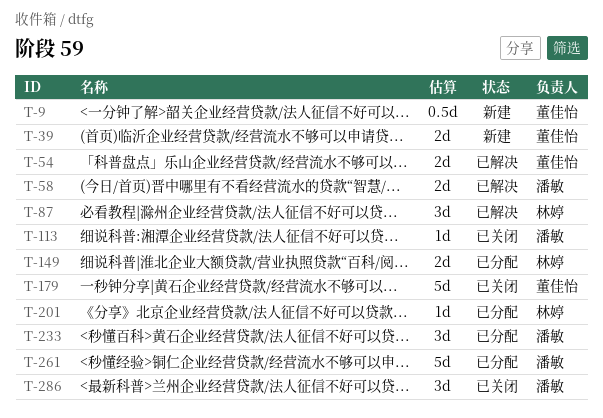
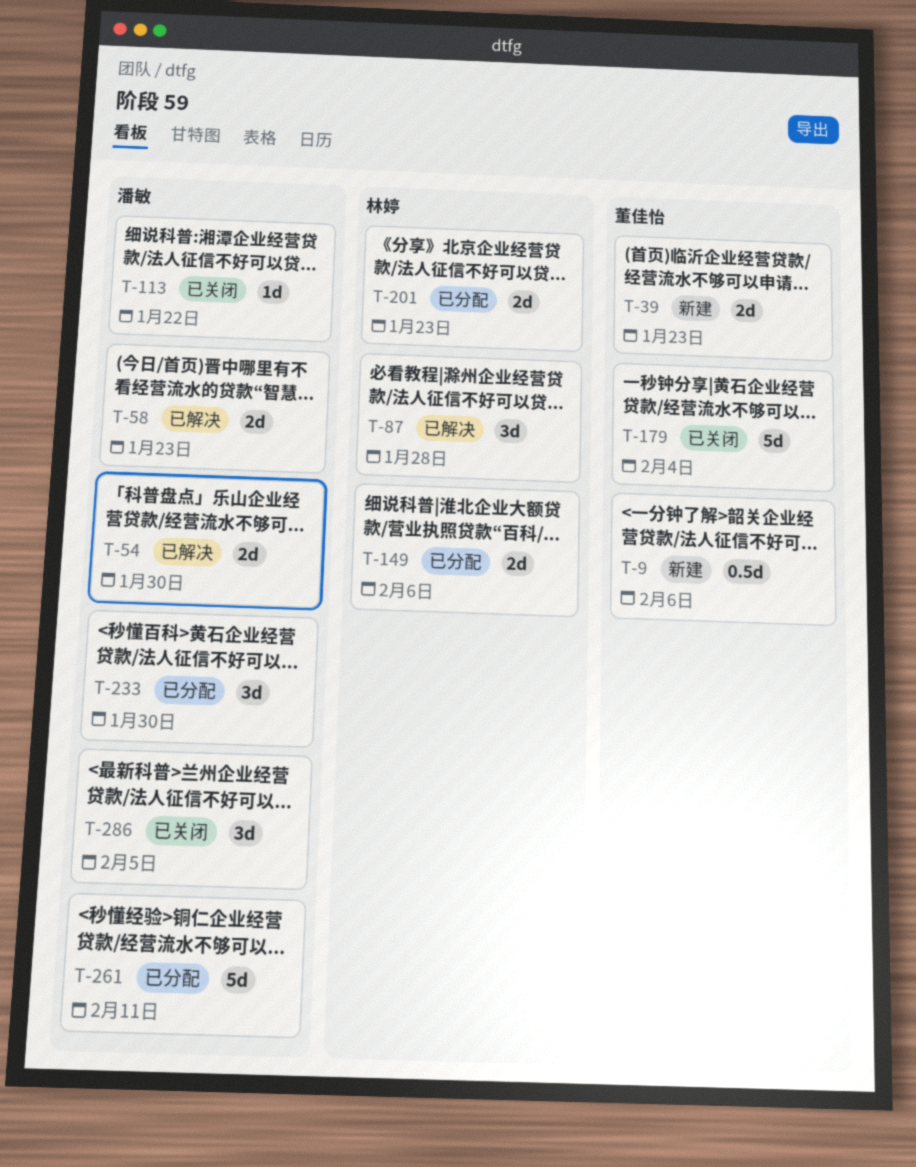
T-54, owner: 董佳怡 -> 潘敏
T-201, estimate: 1d -> 2d

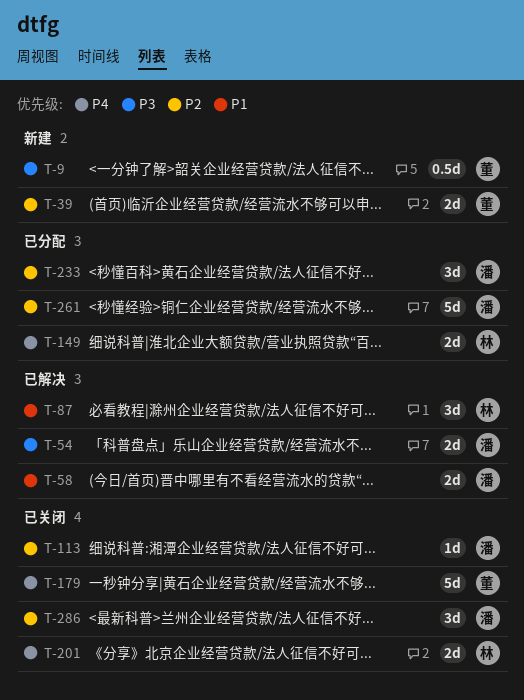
T-201, status: 已分配 -> 已关闭

